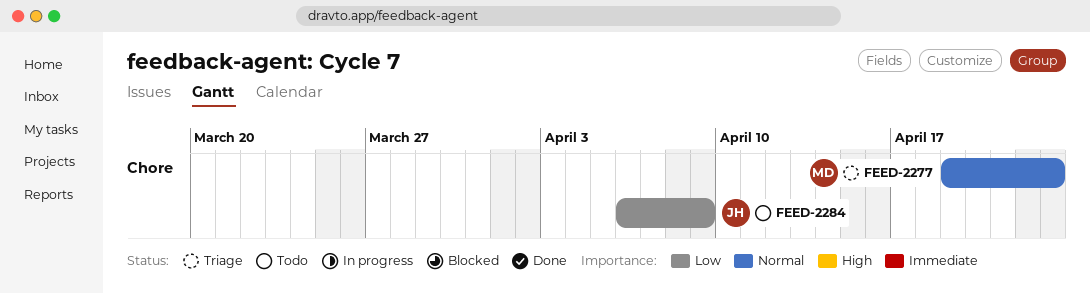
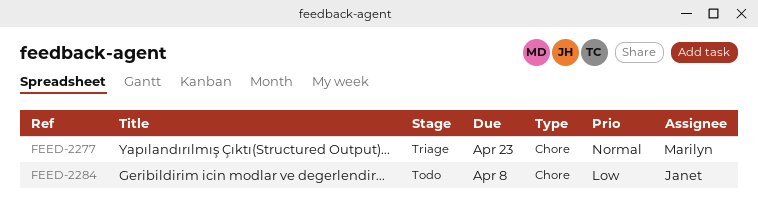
FEED-2284, due: Apr 9 -> Apr 8

